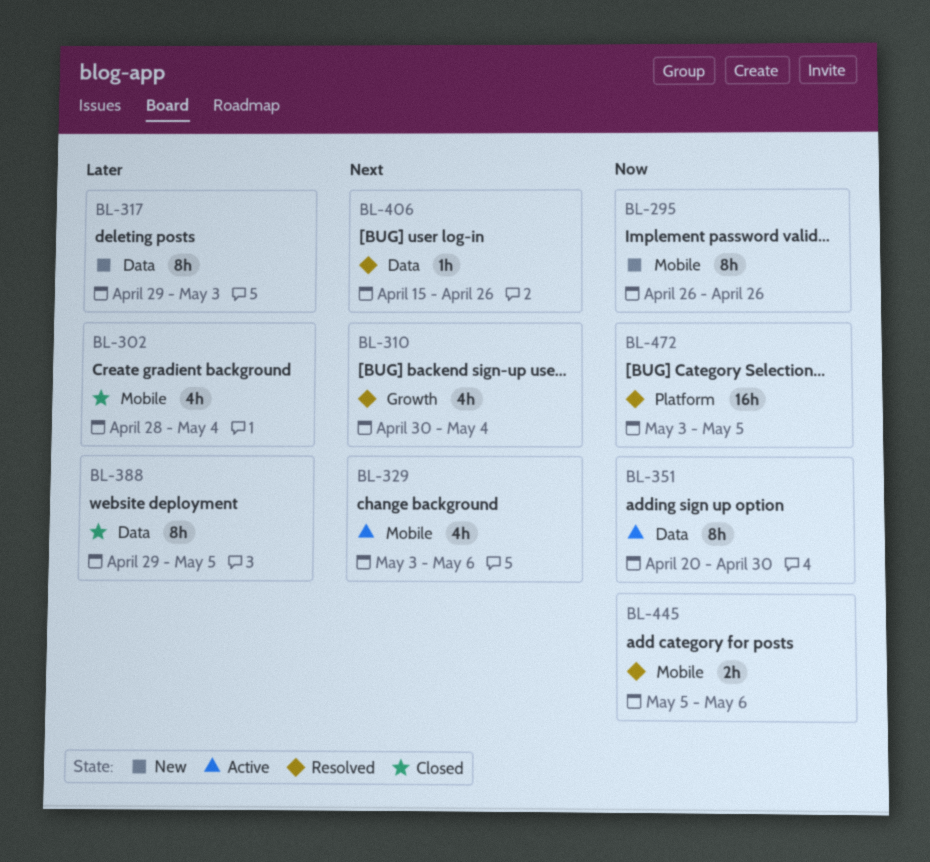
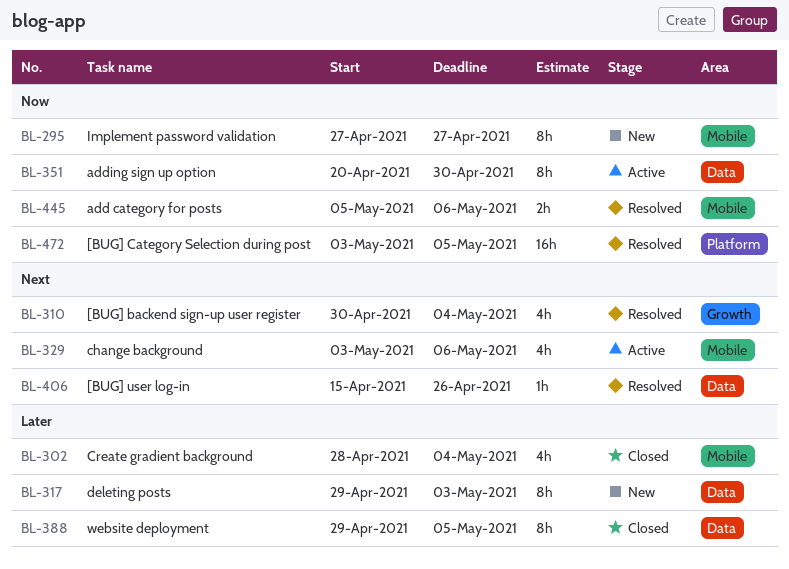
BL-295, start: Apr 26 -> Apr 27
BL-295, due: Apr 26 -> Apr 27

